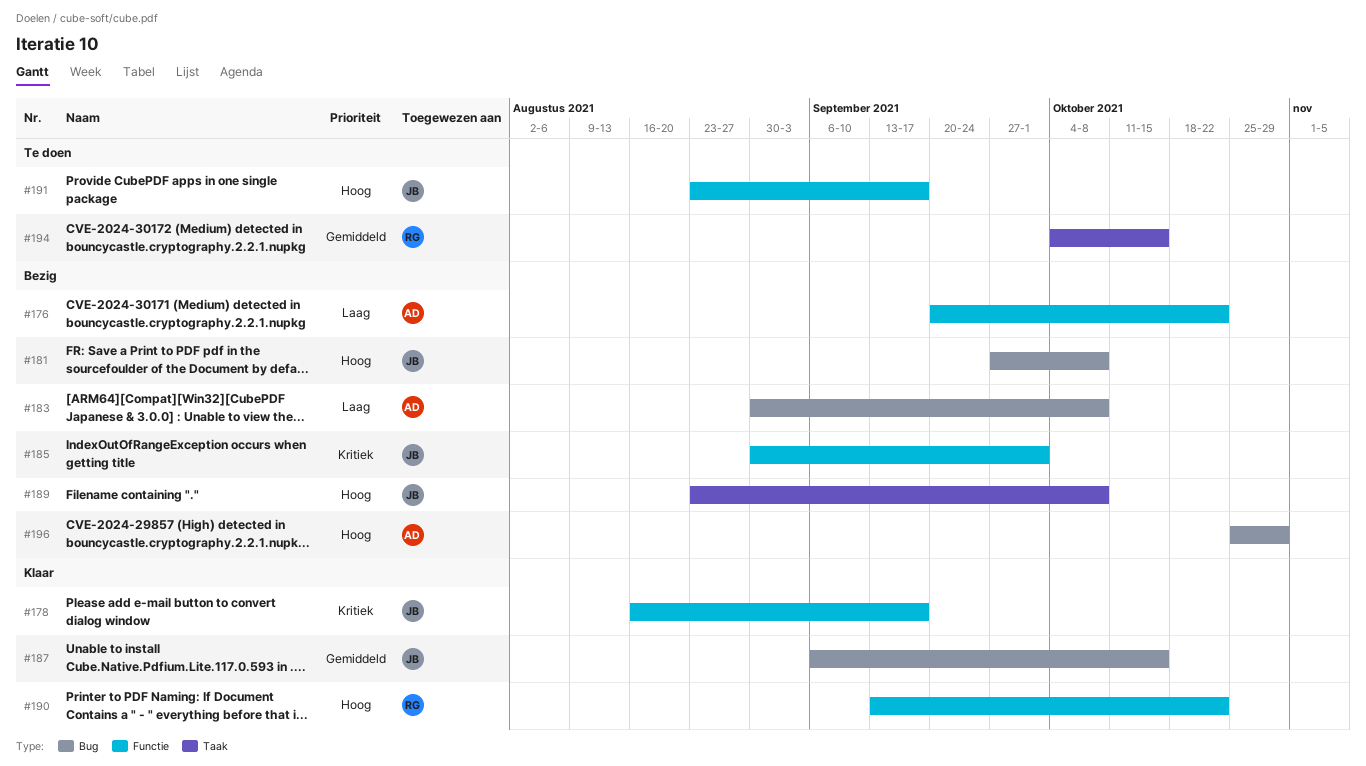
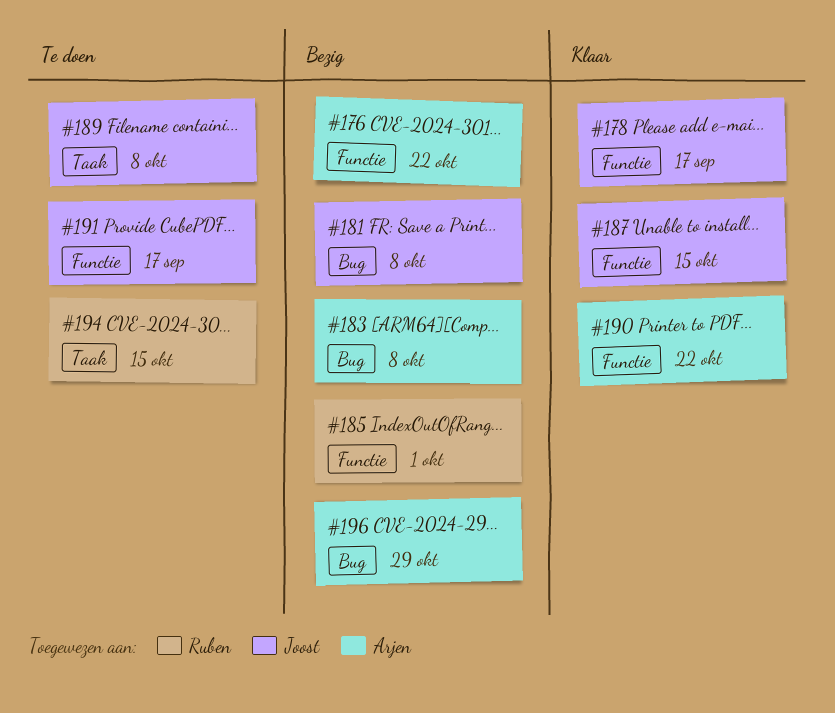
#185, owner: Joost -> Ruben
#187, label: Bug -> Functie
#189, status: Bezig -> Te doen
#190, owner: Ruben -> Arjen

